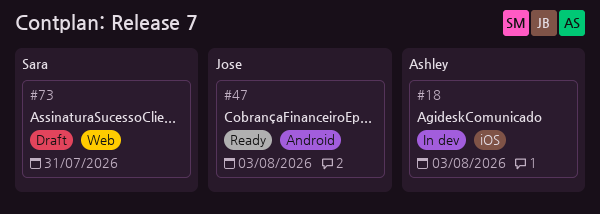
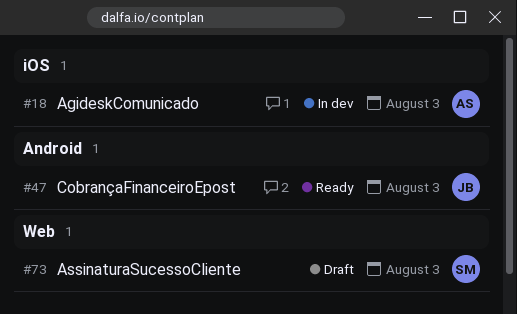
#73, due: Jul 31 -> Aug 3

